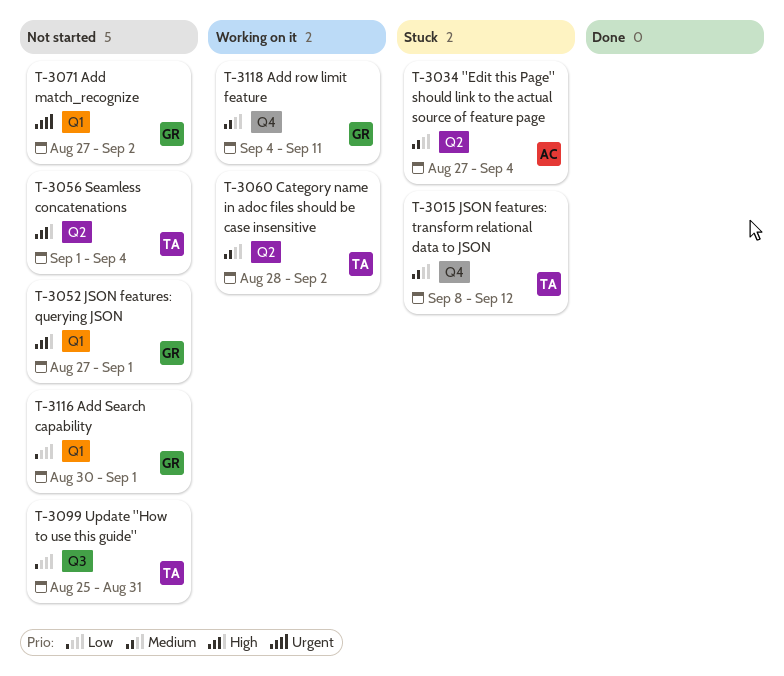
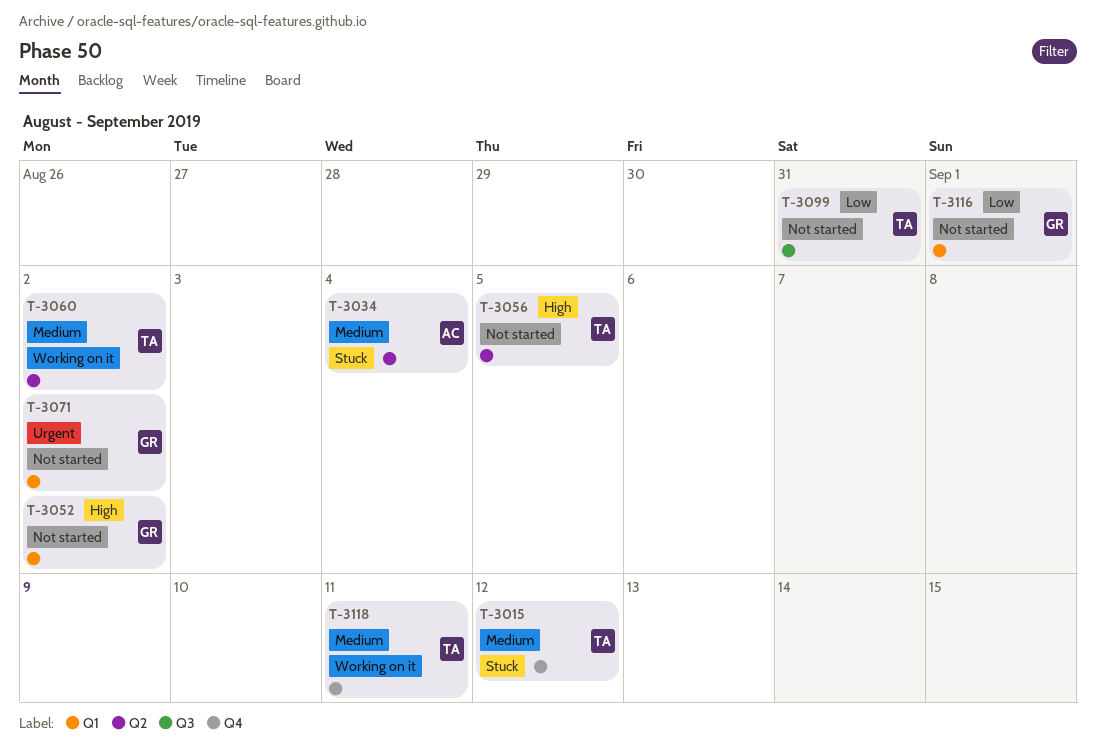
T-3052, due: Sep 1 -> Sep 2
T-3056, due: Sep 4 -> Sep 5
T-3118, owner: GR -> TA

